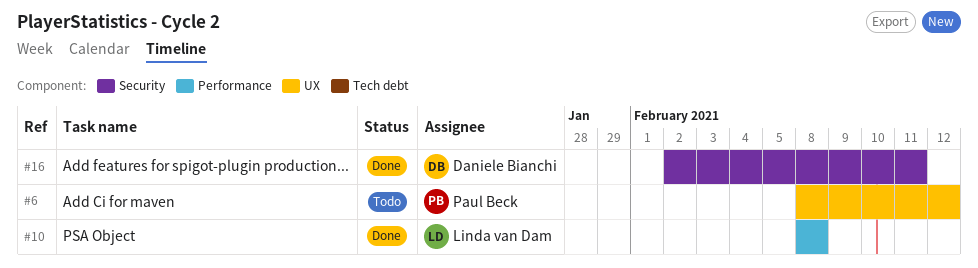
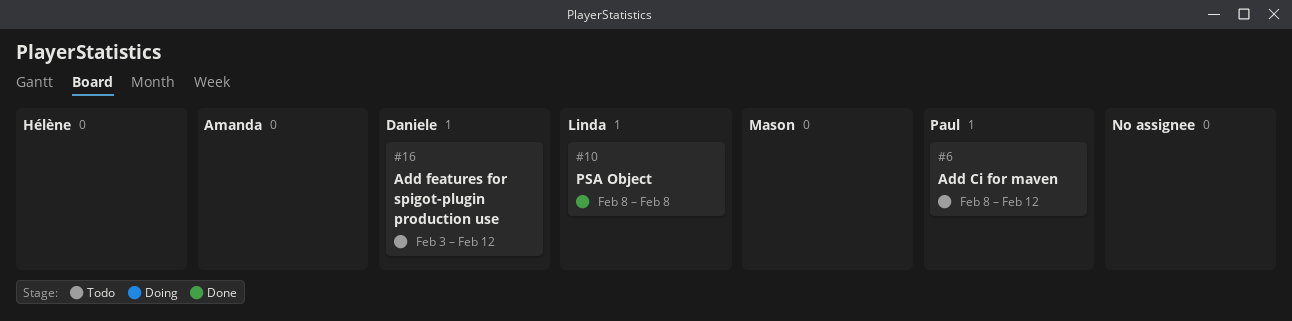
#16, status: Done -> Todo
#16, start: Feb 2 -> Feb 3
#16, due: Feb 11 -> Feb 12

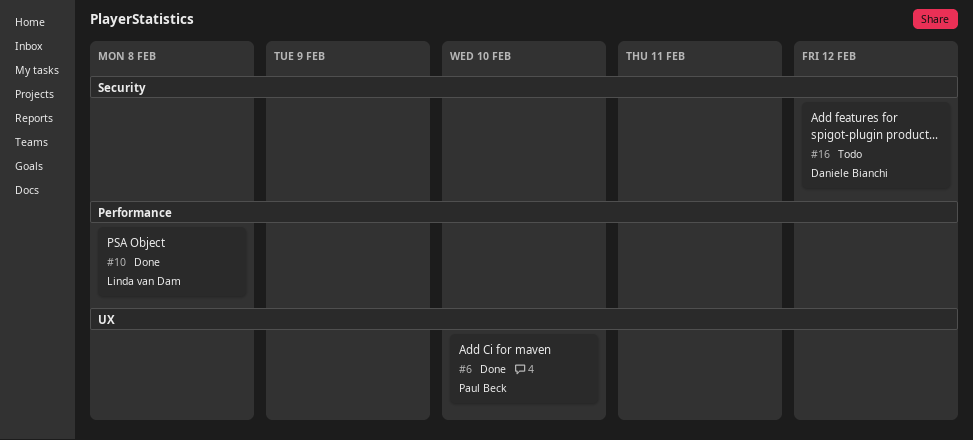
#6, status: Todo -> Done
#6, due: Feb 12 -> Feb 10

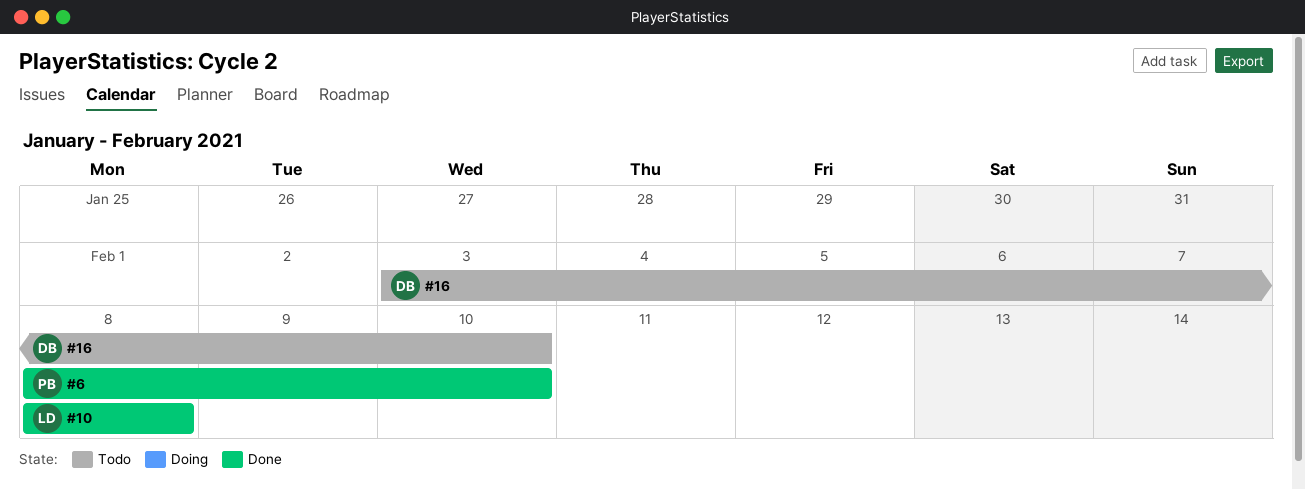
#16, due: Feb 12 -> Feb 10

